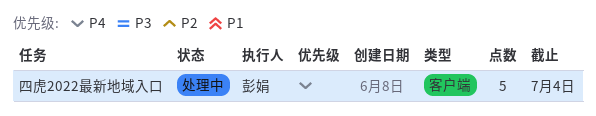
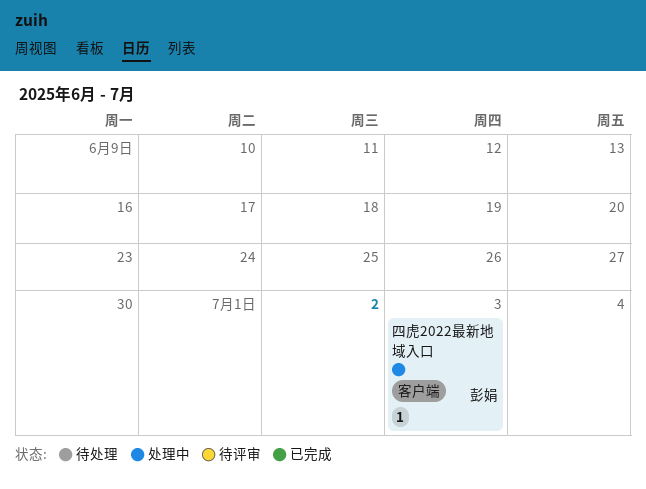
四虎2022最新地域入口, estimate: 5 -> 1
四虎2022最新地域入口, due: Jul 4 -> Jul 3

